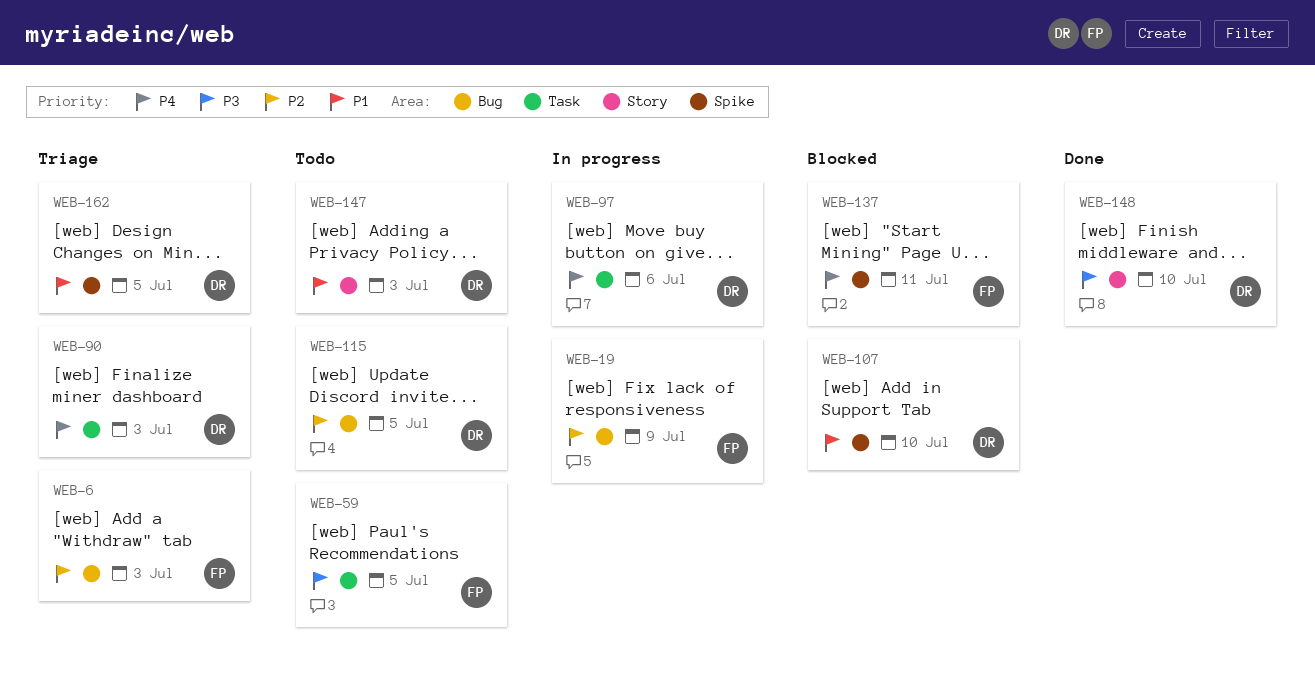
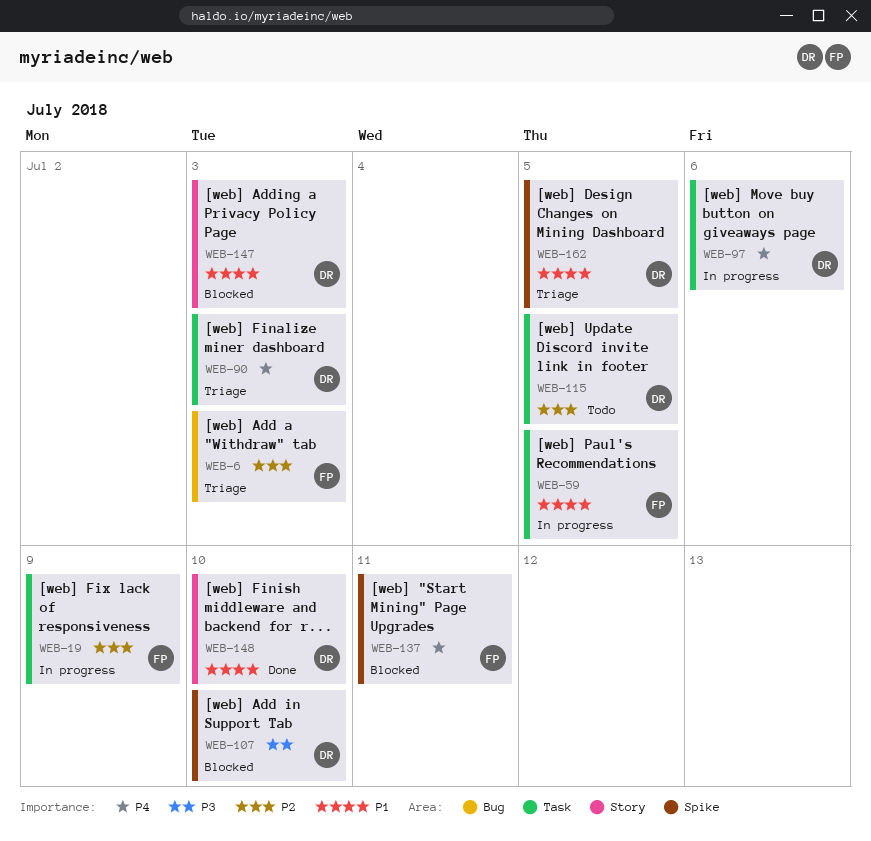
WEB-19, label: Bug -> Task
WEB-59, status: Todo -> In progress
WEB-59, priority: P3 -> P1
WEB-107, priority: P1 -> P3
WEB-115, label: Bug -> Task
WEB-147, status: Todo -> Blocked
WEB-148, priority: P3 -> P1

